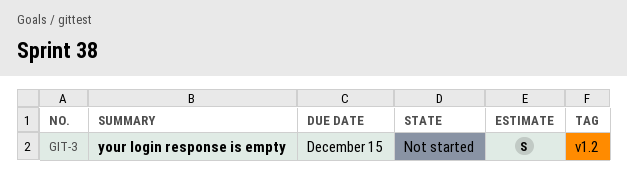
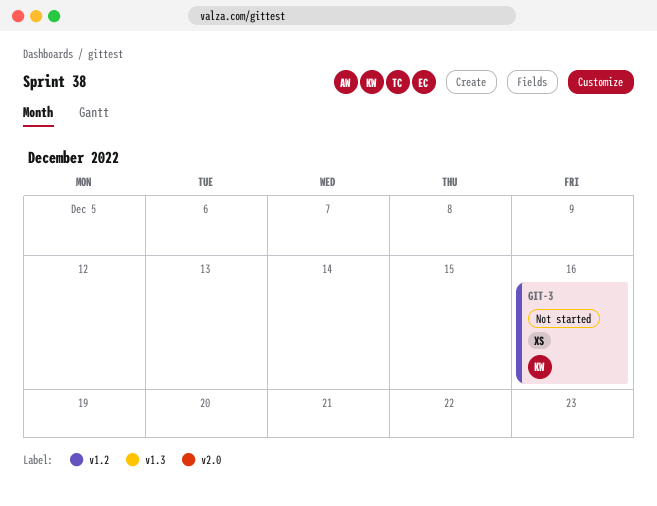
GIT-3, estimate: S -> XS
GIT-3, due: Dec 15 -> Dec 16

